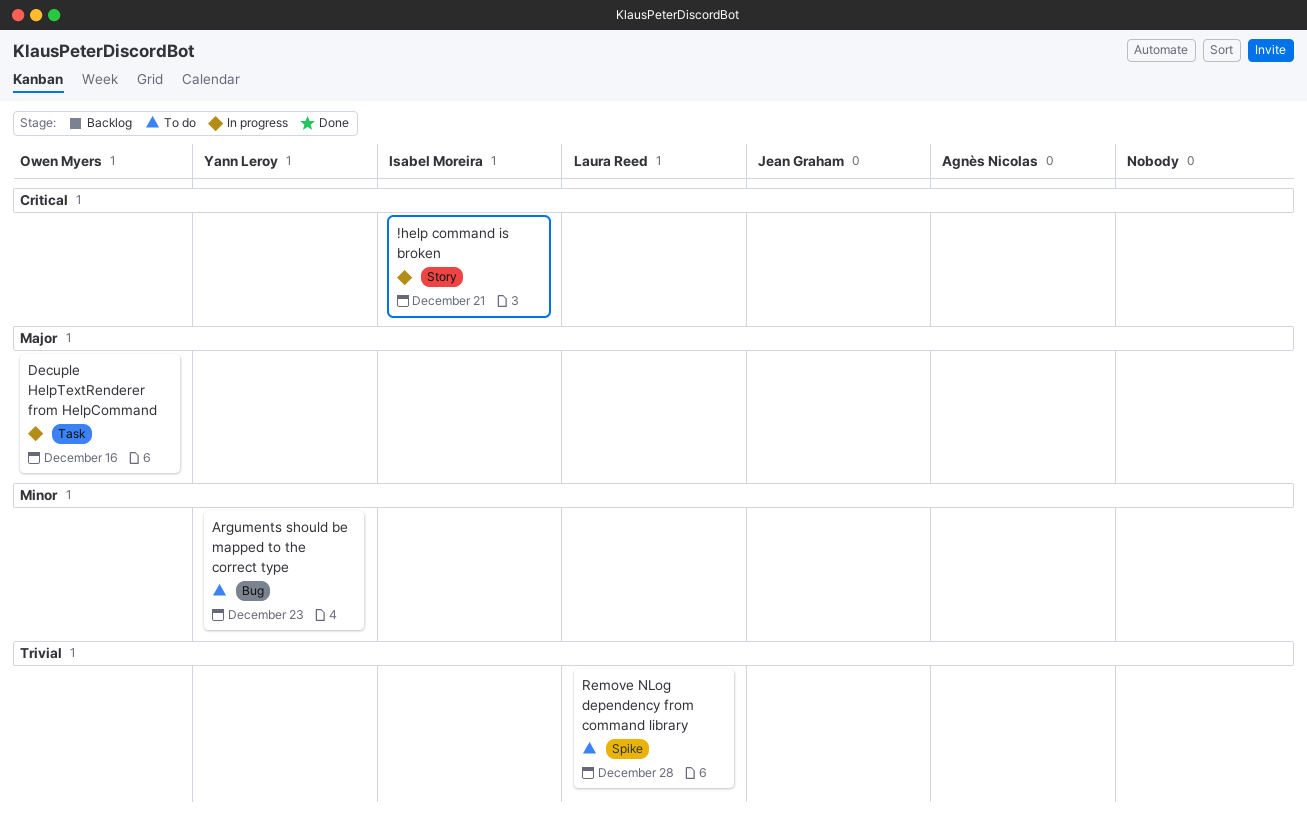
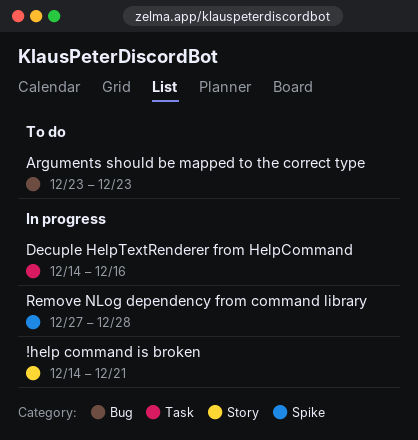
Remove NLog dependency from command library, status: To do -> In progress

